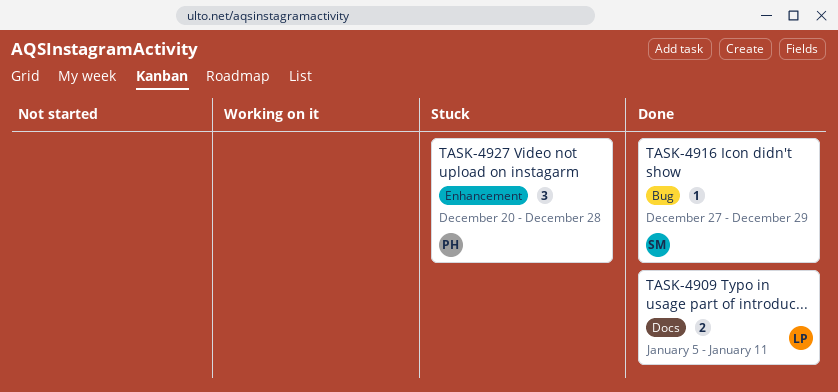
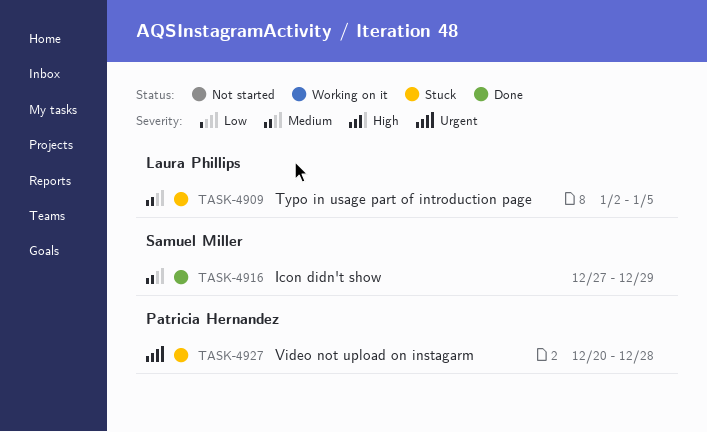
TASK-4909, status: Done -> Stuck
TASK-4909, start: Jan 5 -> Jan 2
TASK-4909, due: Jan 11 -> Jan 5

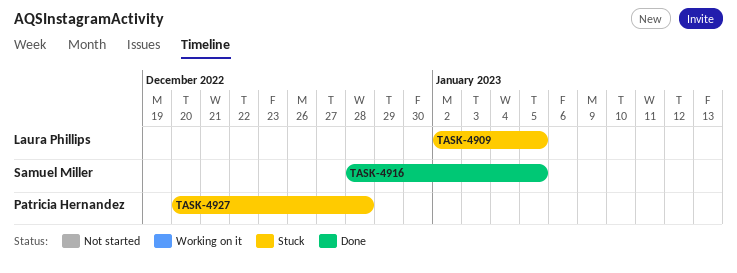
TASK-4916, start: Dec 27 -> Dec 28
TASK-4916, due: Dec 29 -> Jan 5

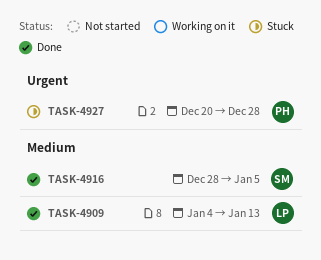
TASK-4909, status: Stuck -> Done
TASK-4909, start: Jan 2 -> Jan 4
TASK-4909, due: Jan 5 -> Jan 13

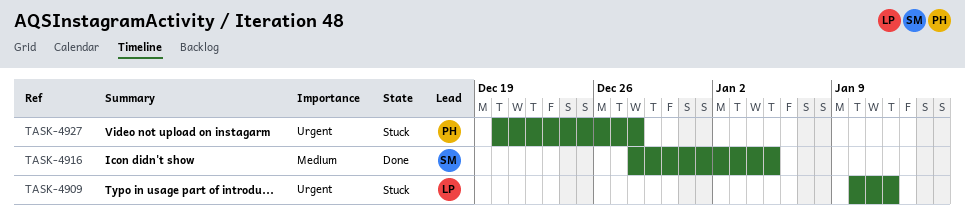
TASK-4909, status: Done -> Stuck
TASK-4909, priority: Medium -> Urgent
TASK-4909, start: Jan 4 -> Jan 10
TASK-4909, due: Jan 13 -> Jan 12

